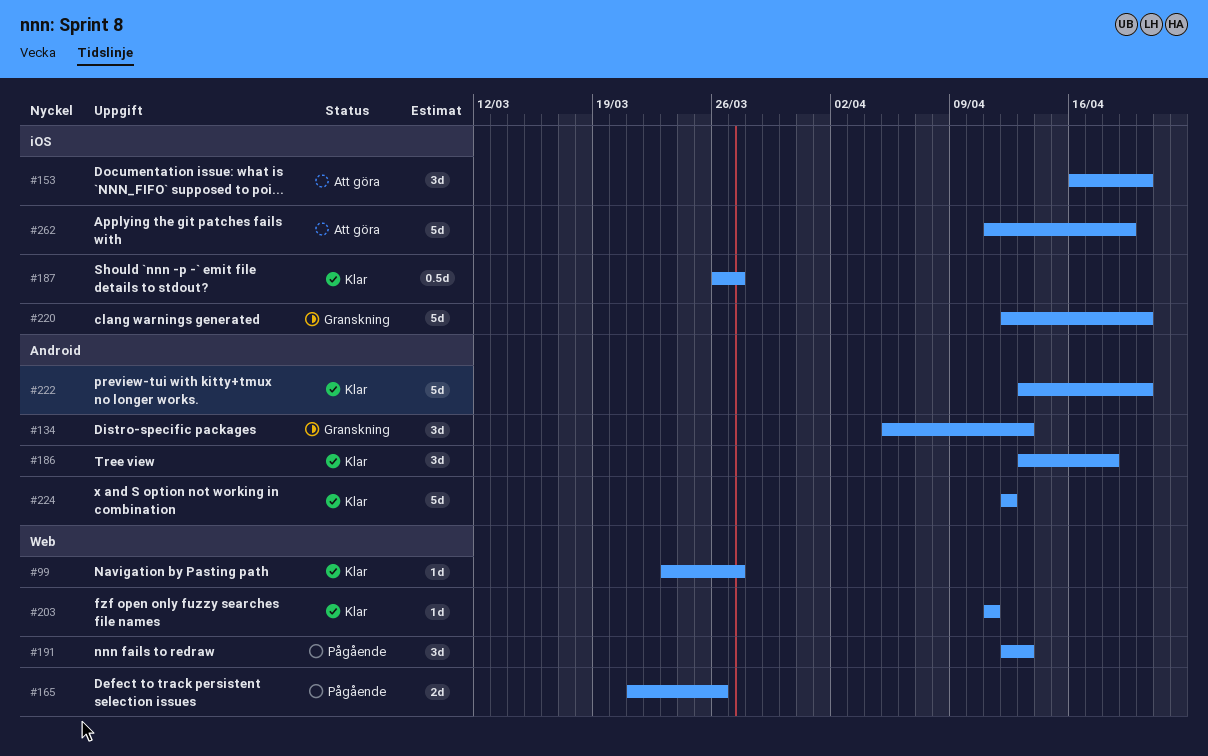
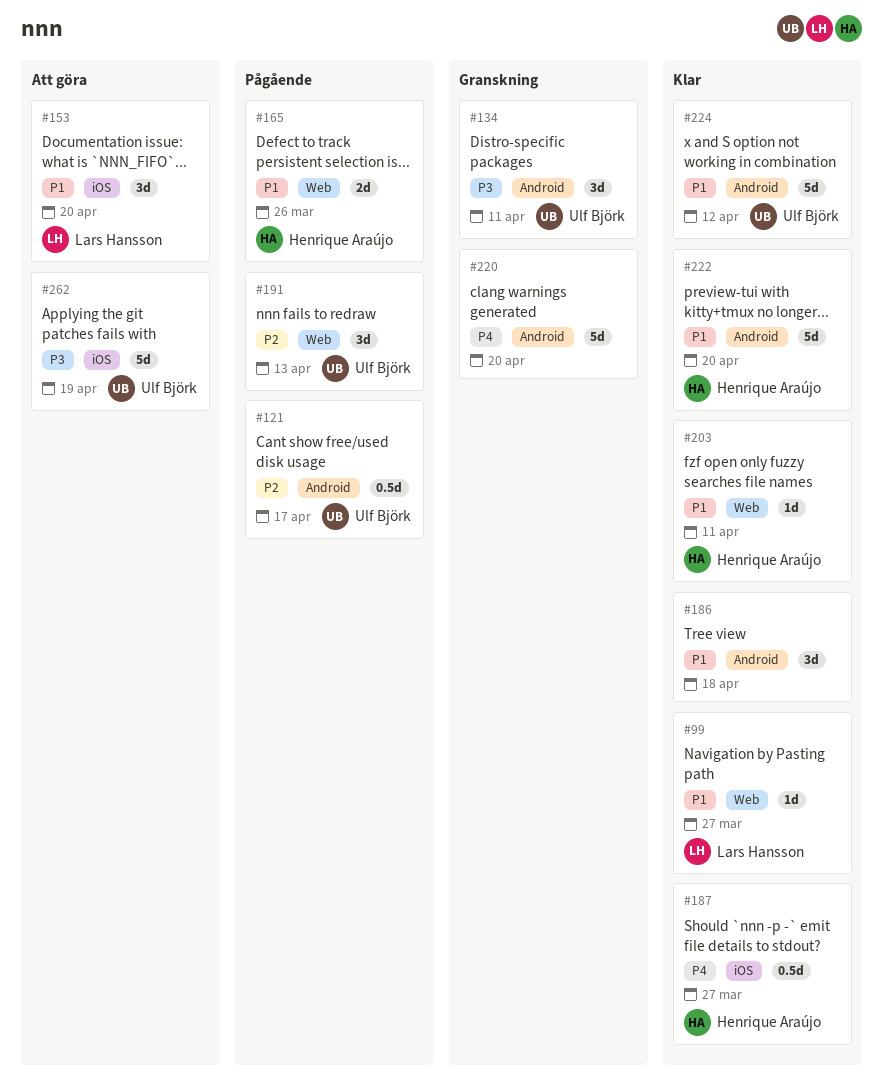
#121: none -> present
#134, due: Apr 13 -> Apr 11
#220, label: iOS -> Android

